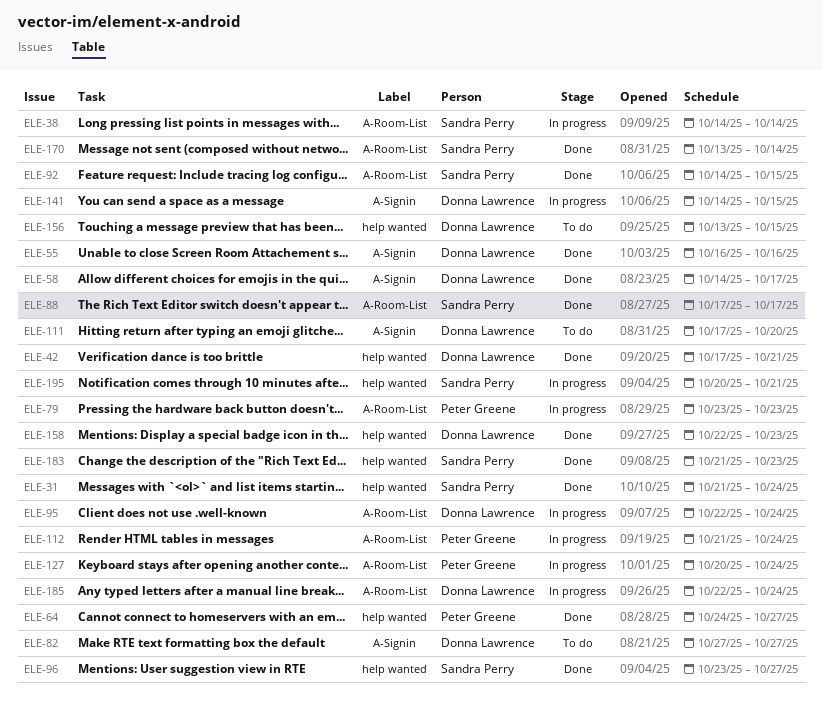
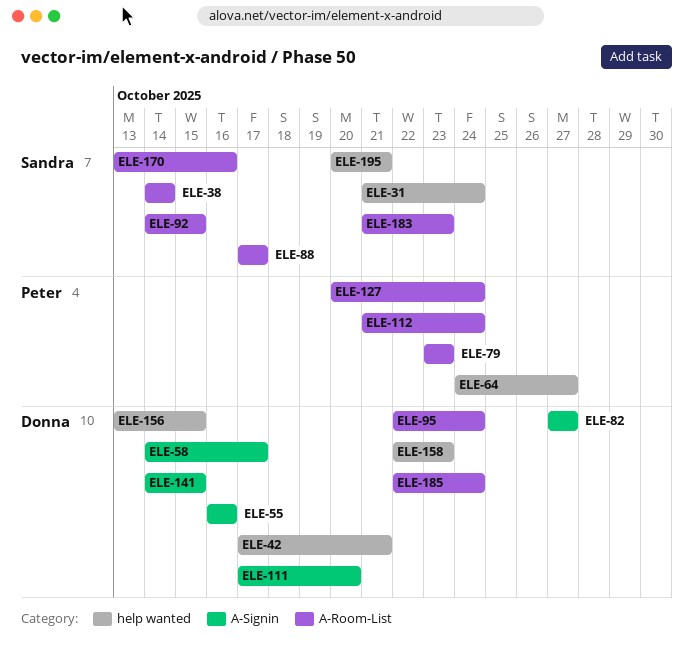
ELE-96: present -> none
ELE-170, due: Oct 14 -> Oct 16
ELE-183, label: help wanted -> A-Room-List

